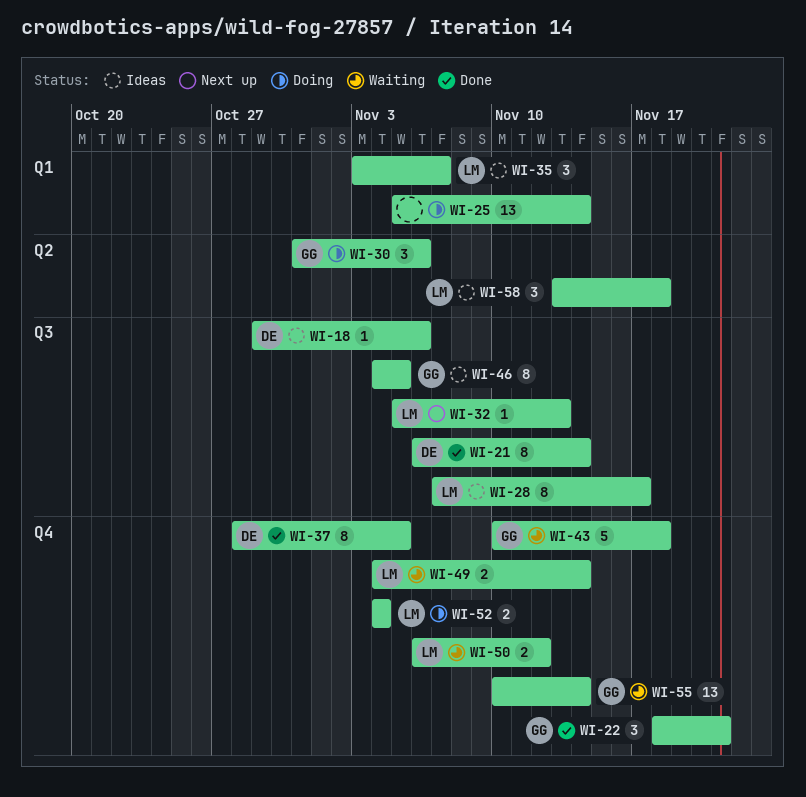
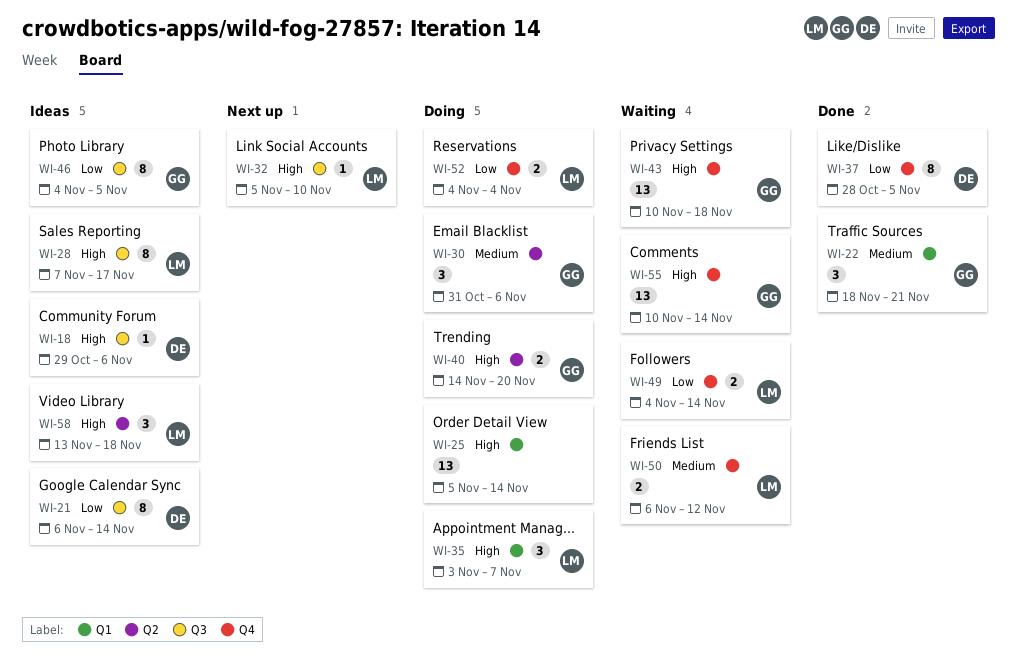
WI-21, status: Done -> Ideas
WI-22, label: Q4 -> Q1
WI-32, due: Nov 13 -> Nov 10
WI-35, status: Ideas -> Doing
WI-40: none -> present
WI-43, estimate: 5 -> 13

